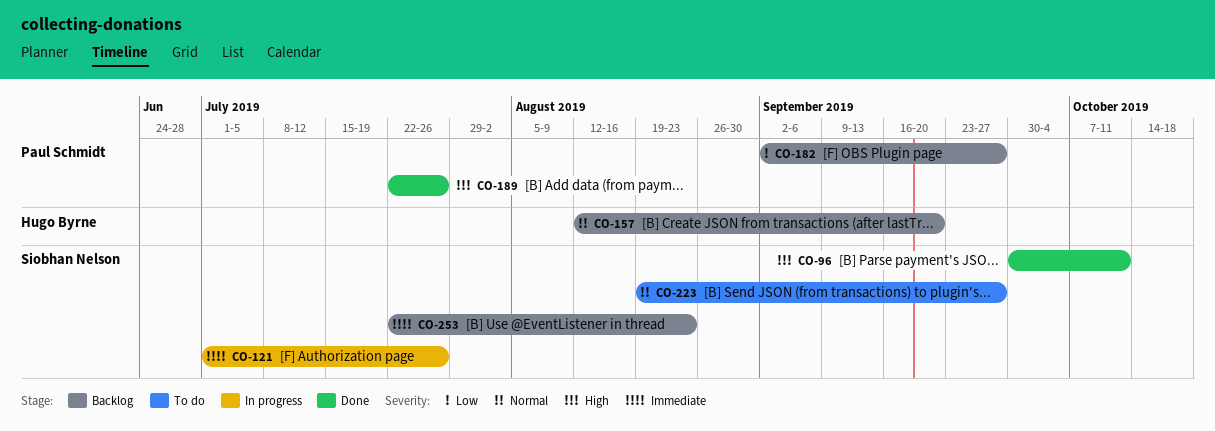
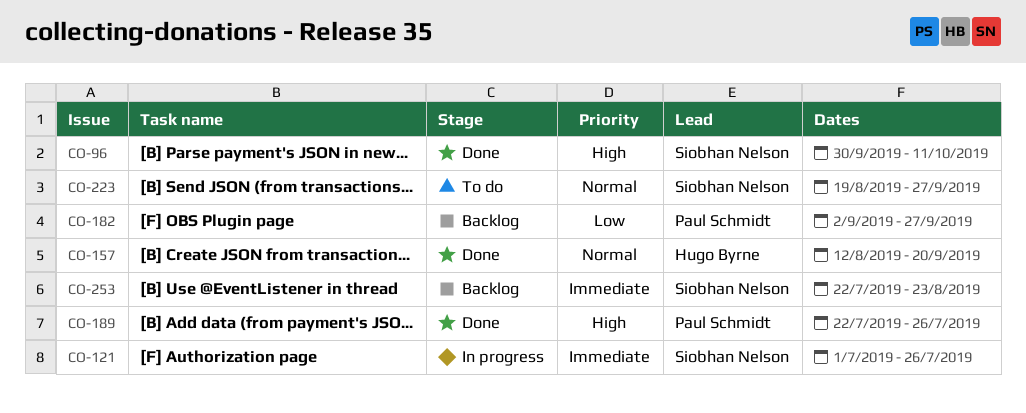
CO-157, status: Backlog -> Done

